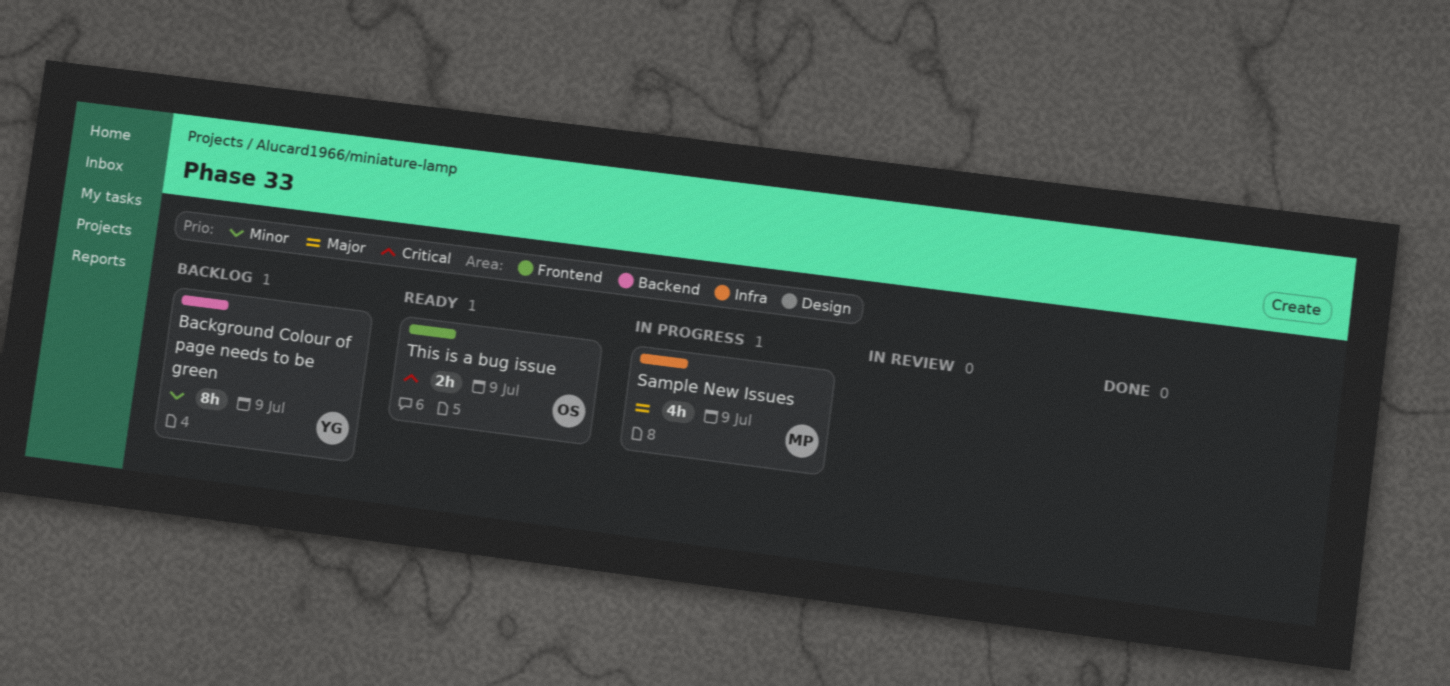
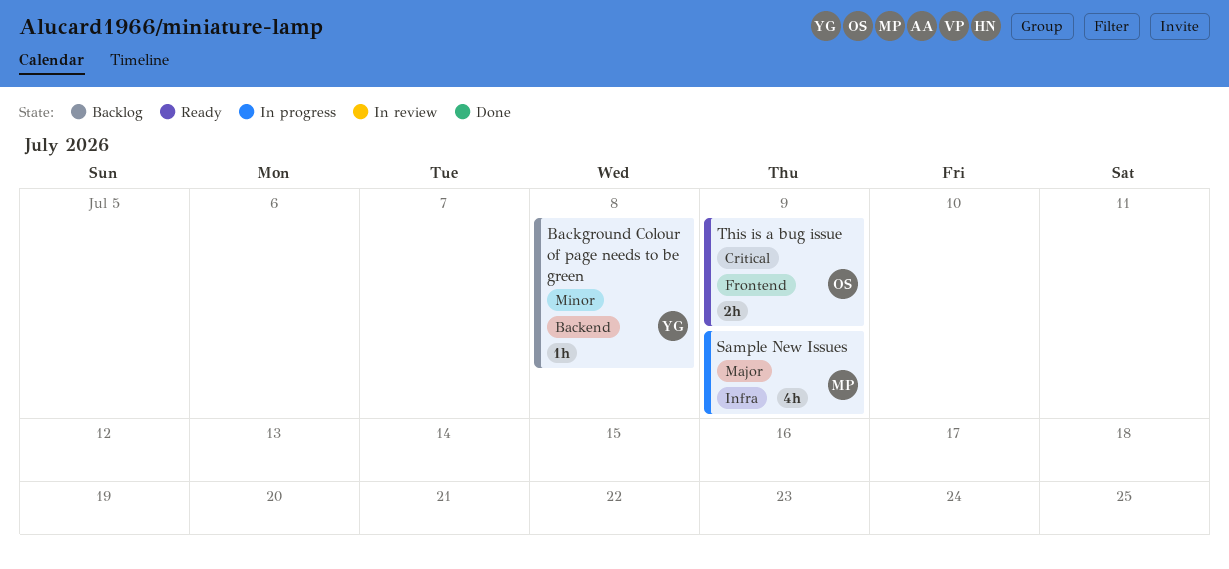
Background Colour of page needs to be green, estimate: 8h -> 1h
Background Colour of page needs to be green, due: Jul 9 -> Jul 8

